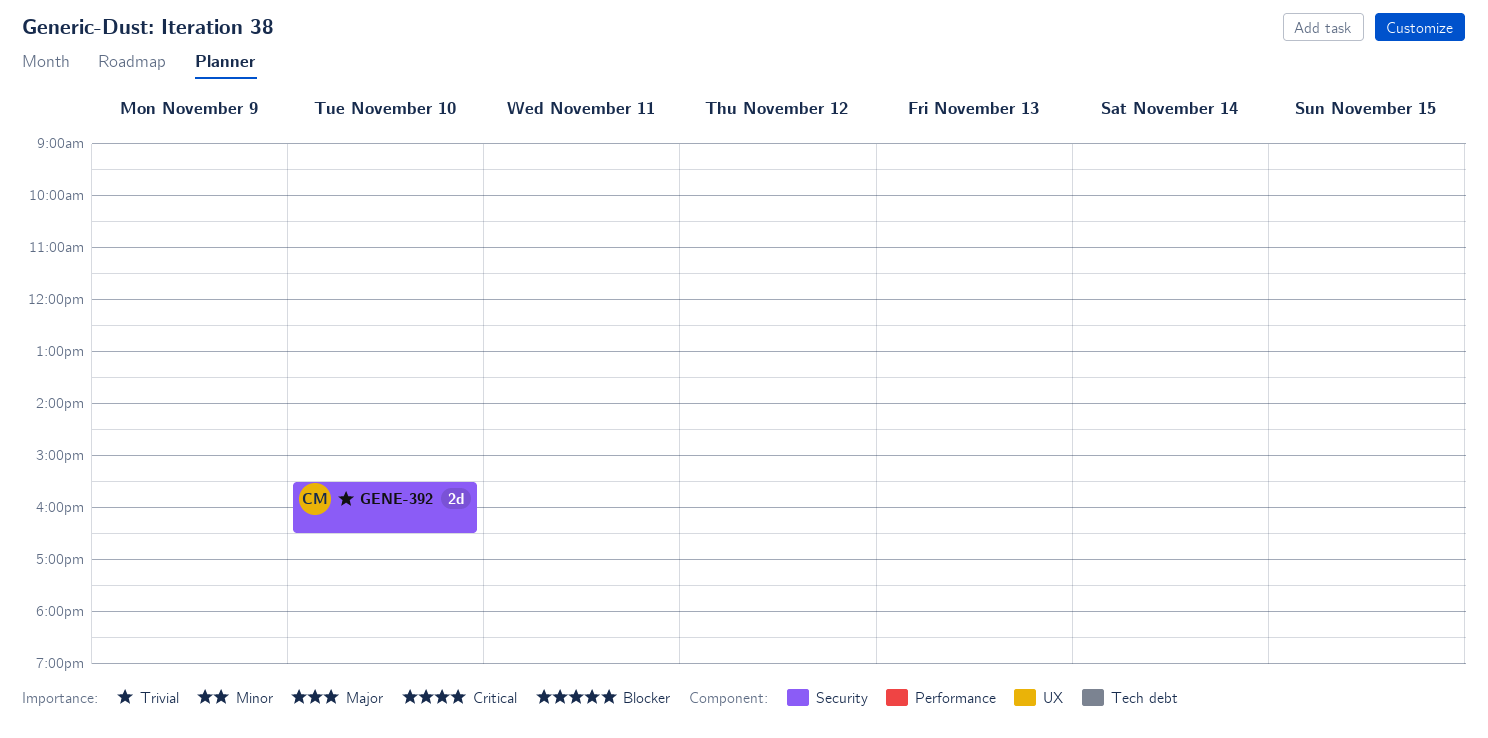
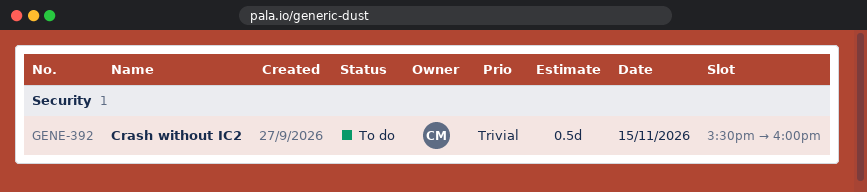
GENE-392, estimate: 2d -> 0.5d
GENE-392, day: Nov 10 -> Nov 15
GENE-392, ends: 16:30 -> 16:00

